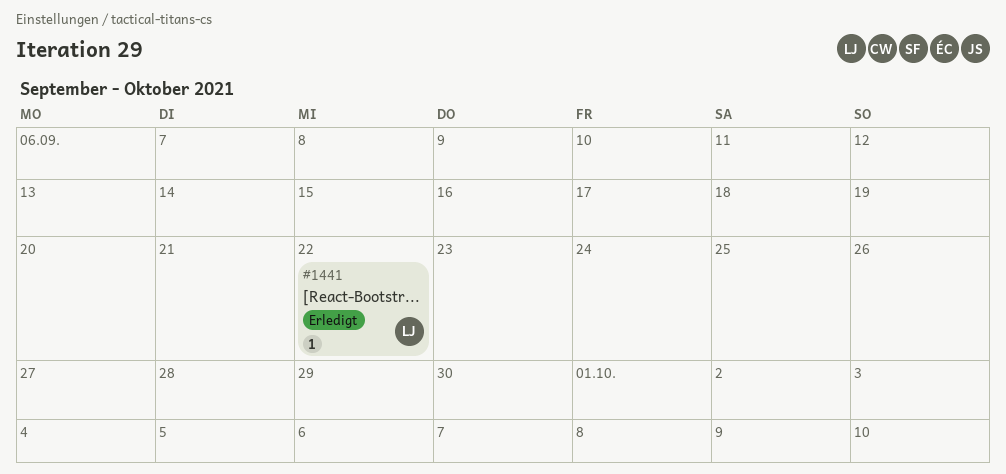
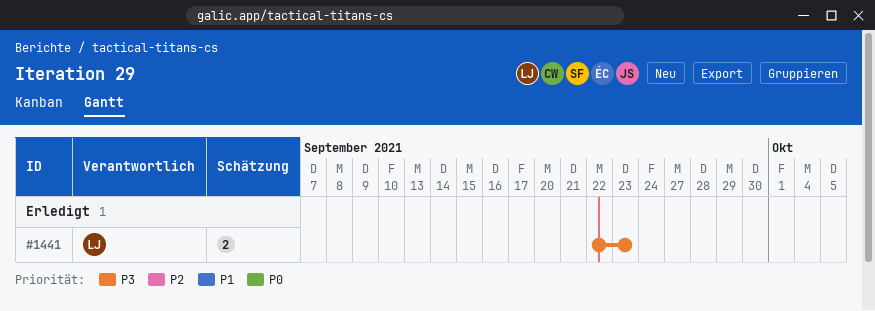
#1441, estimate: 1 -> 2
#1441, due: Sep 22 -> Sep 23

